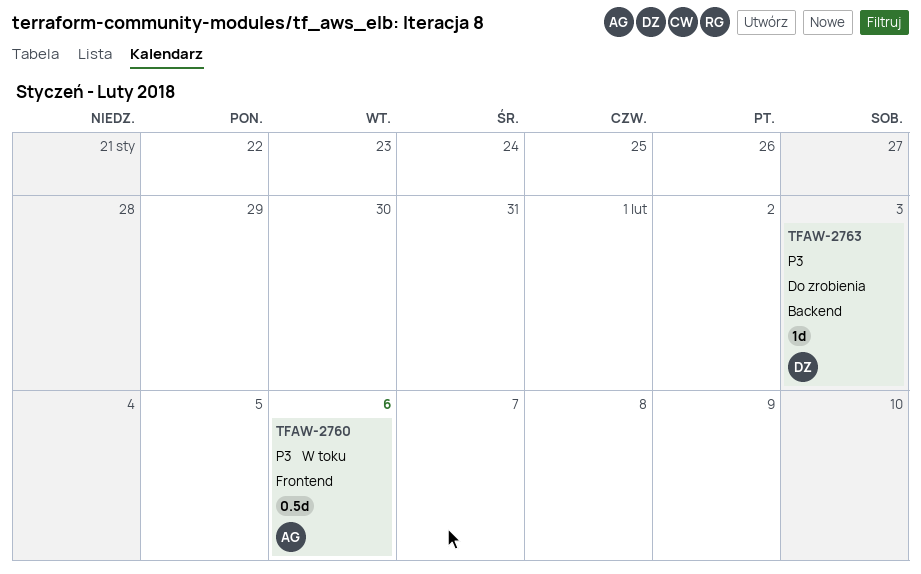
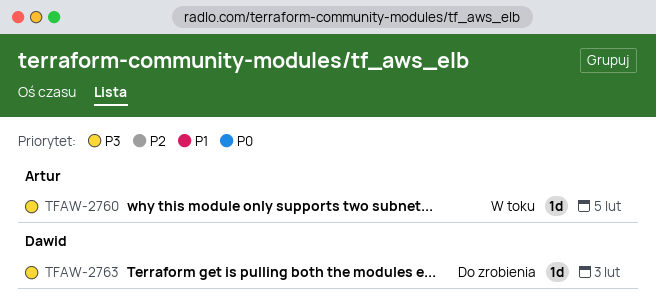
TFAW-2760, estimate: 0.5d -> 1d
TFAW-2760, due: Feb 6 -> Feb 5

